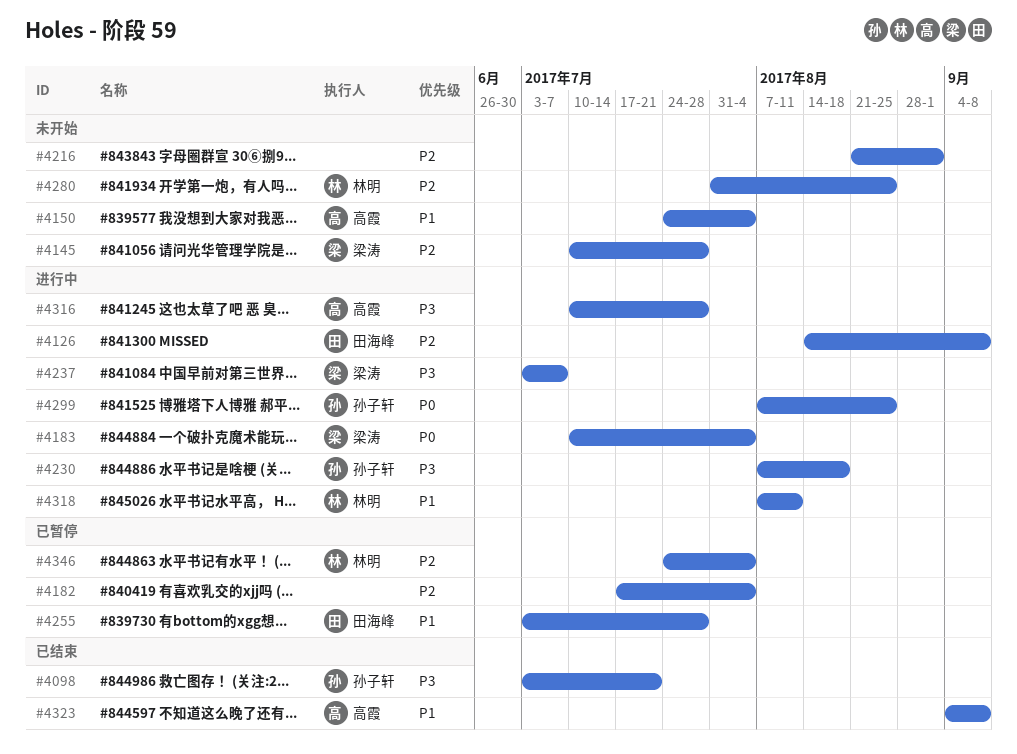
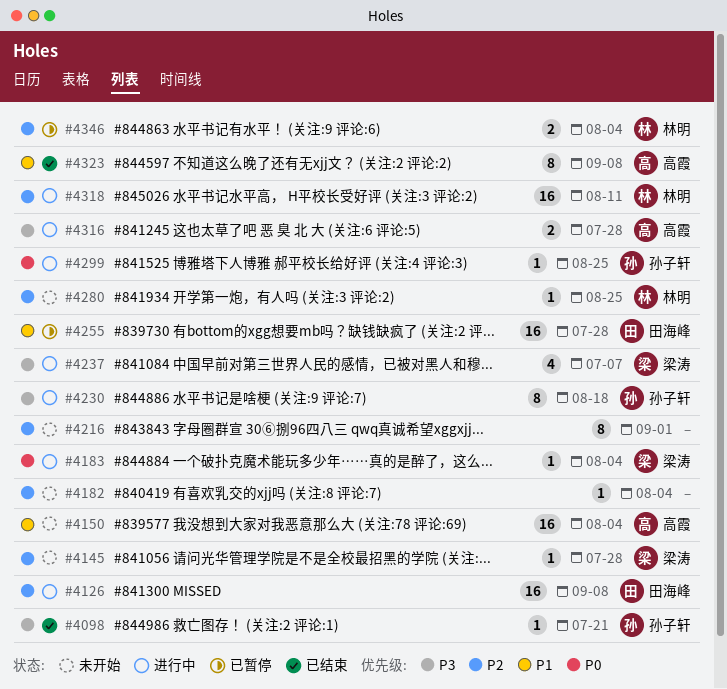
#4182, status: 已暂停 -> 未开始
#4318, priority: P1 -> P2

